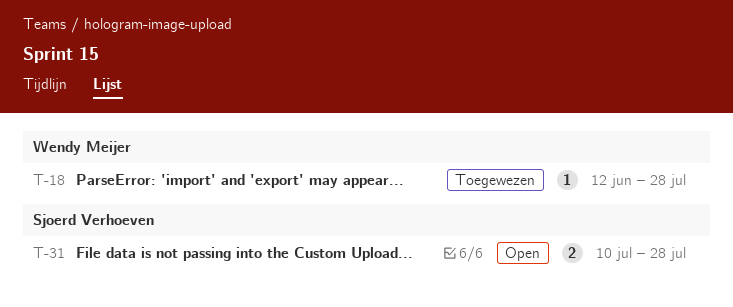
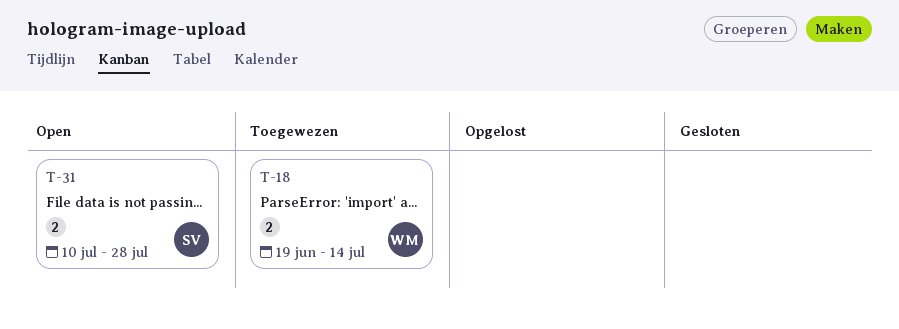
T-18, estimate: 1 -> 2
T-18, start: Jun 12 -> Jun 19
T-18, due: Jul 28 -> Jul 14

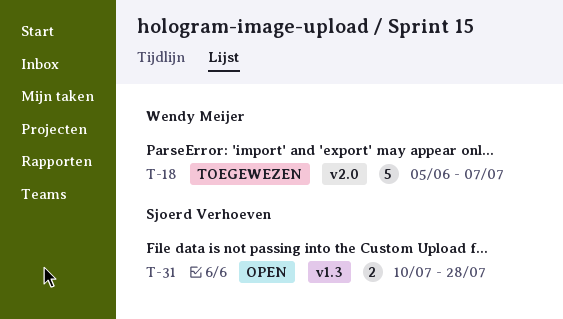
T-18, estimate: 2 -> 5
T-18, start: Jun 19 -> Jun 5
T-18, due: Jul 14 -> Jul 7

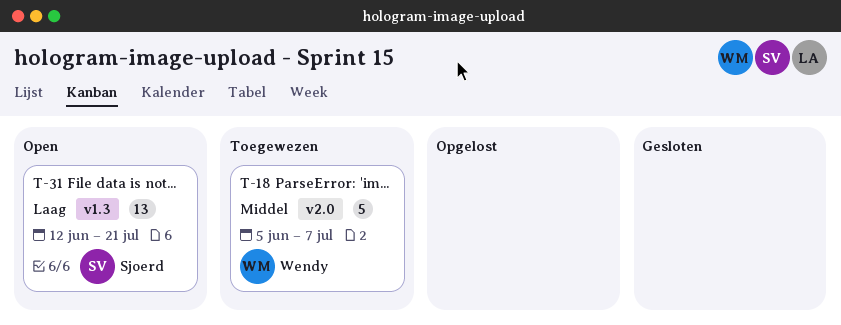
T-31, estimate: 2 -> 13
T-31, start: Jul 10 -> Jun 12
T-31, due: Jul 28 -> Jul 21

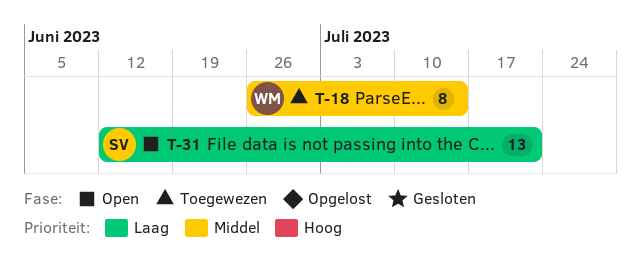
T-18, estimate: 5 -> 8
T-18, start: Jun 5 -> Jun 26
T-18, due: Jul 7 -> Jul 14

